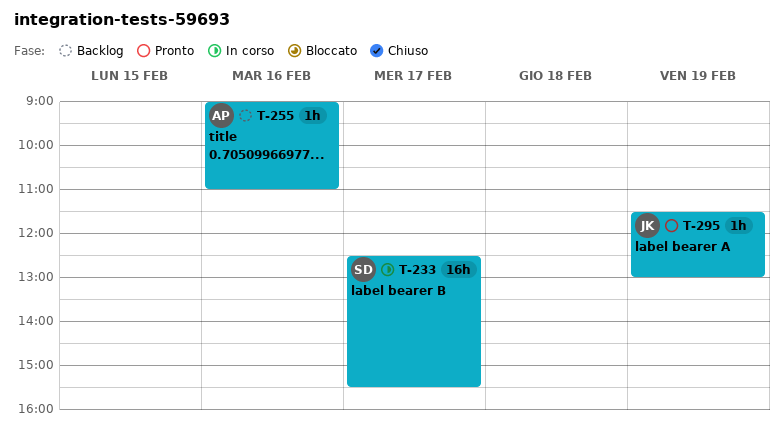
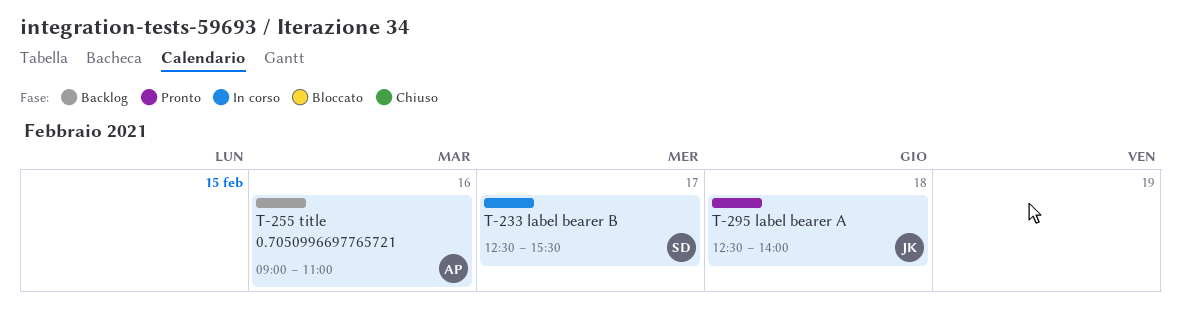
T-295, day: Feb 19 -> Feb 18
T-295, begins: 11:30 -> 12:30
T-295, ends: 13:00 -> 14:00

